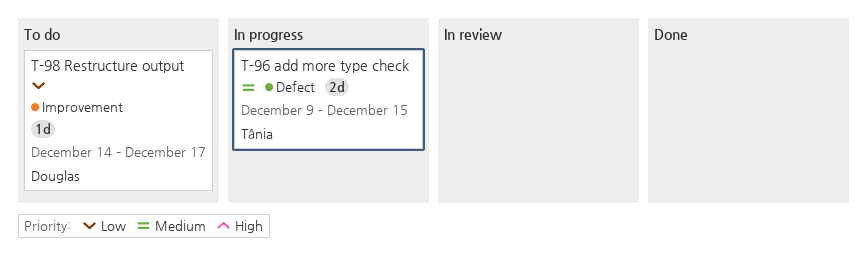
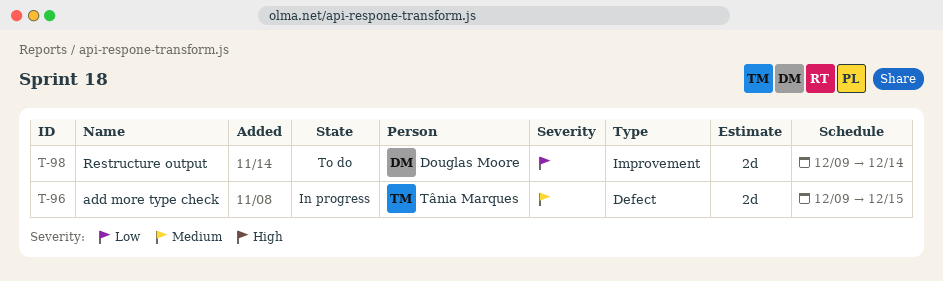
T-98, estimate: 1d -> 2d
T-98, start: Dec 14 -> Dec 9
T-98, due: Dec 17 -> Dec 14

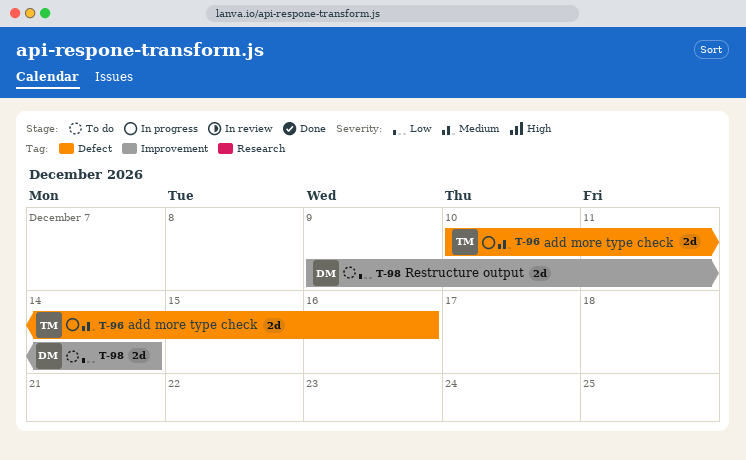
T-96, start: Dec 9 -> Dec 10
T-96, due: Dec 15 -> Dec 16

